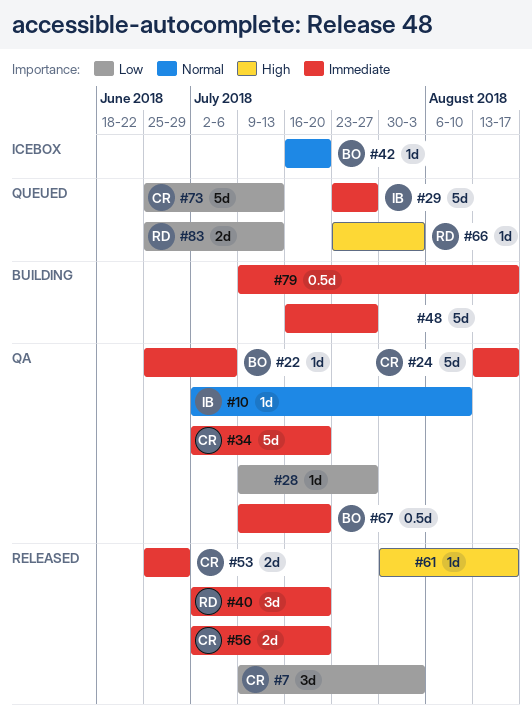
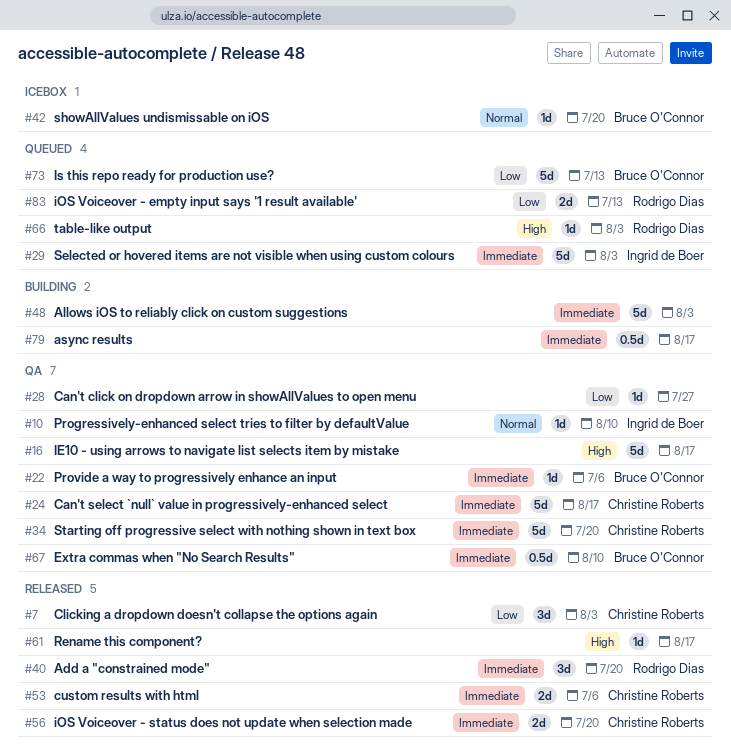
#16: none -> present
#29, due: Jul 27 -> Aug 3
#48, due: Jul 27 -> Aug 3
#53, due: Jun 29 -> Jul 6
#67, due: Jul 20 -> Aug 10
#73, owner: Christine Roberts -> Bruce O'Connor

